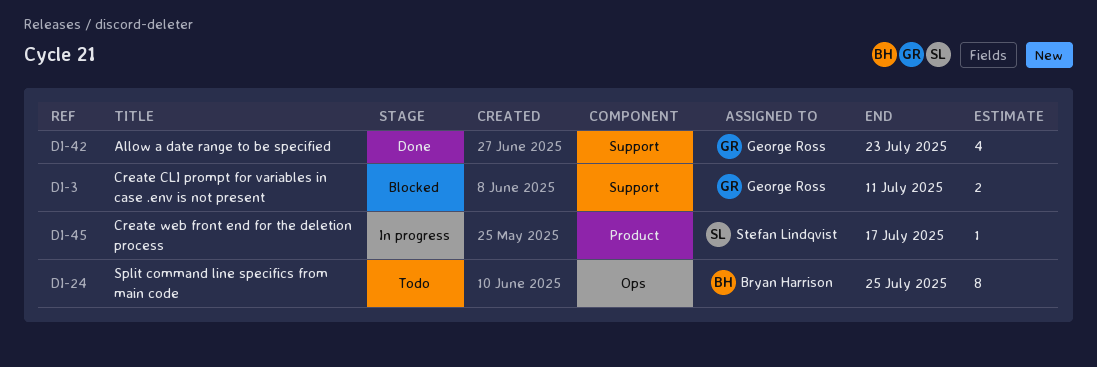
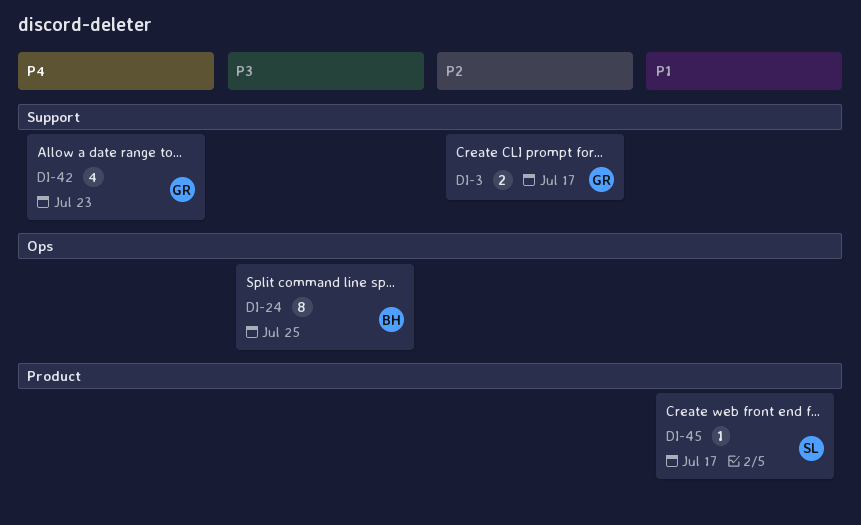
DI-3, due: Jul 11 -> Jul 17

